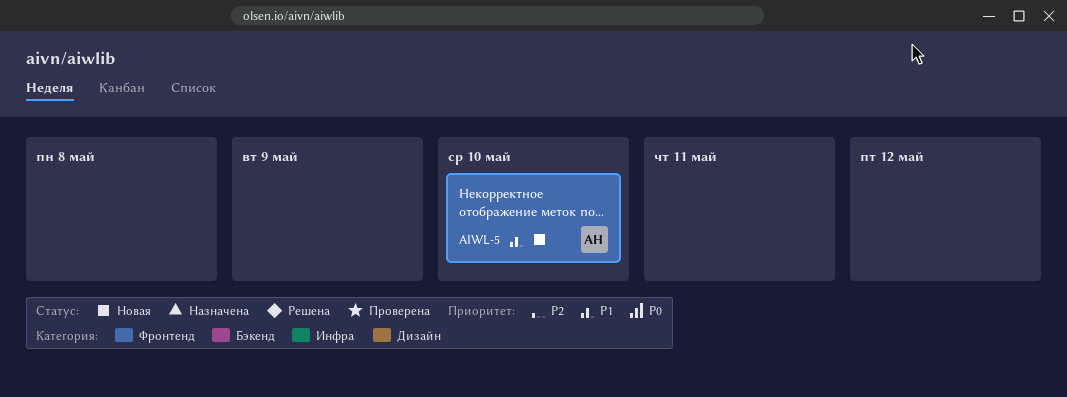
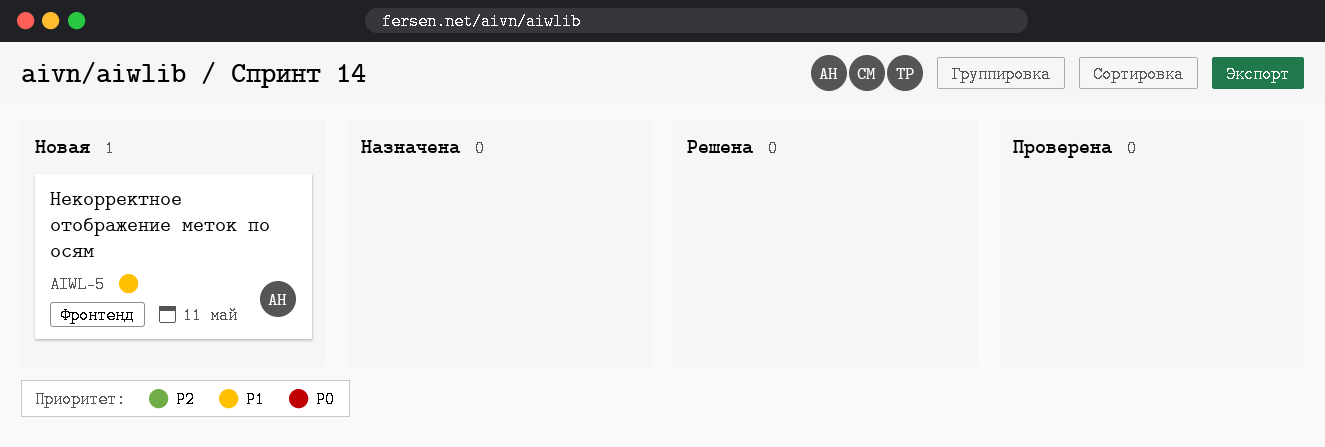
AIWL-5, due: May 10 -> May 11

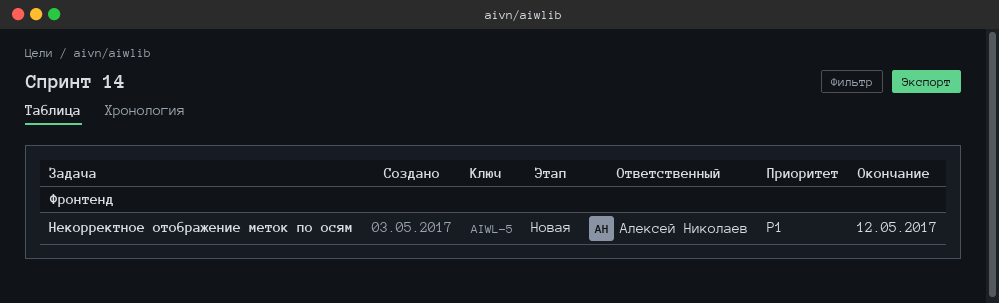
AIWL-5, due: May 11 -> May 12

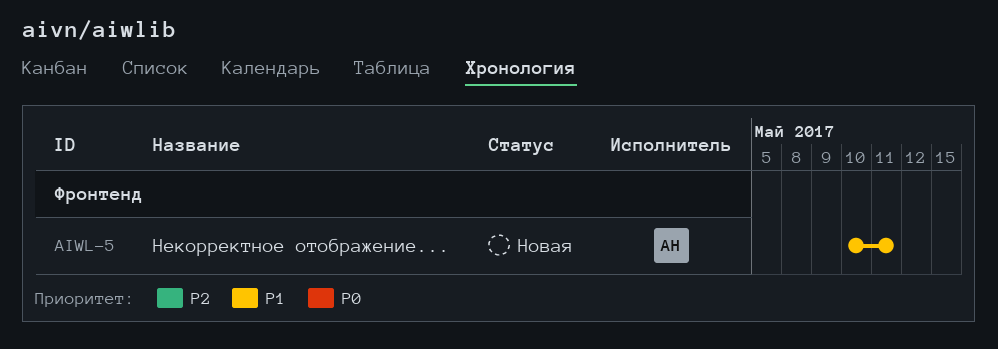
AIWL-5, due: May 12 -> May 11

